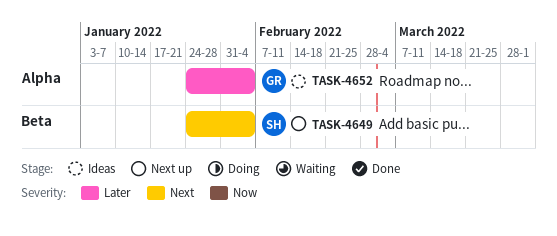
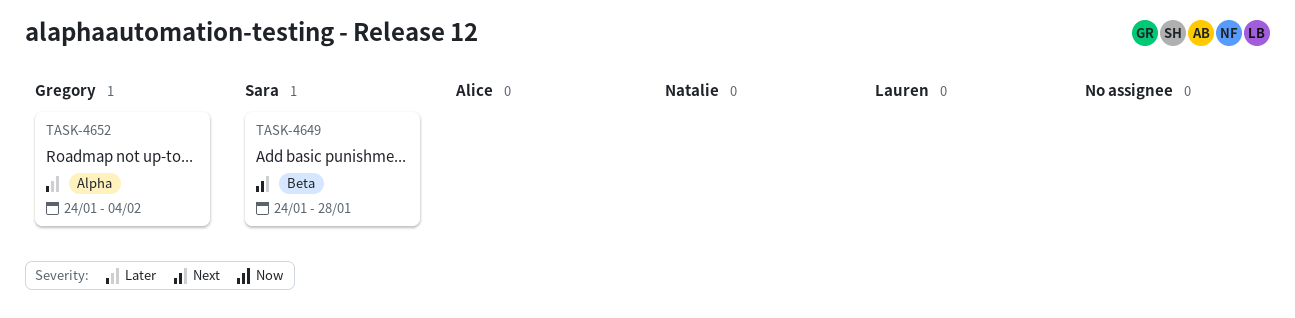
TASK-4649, due: Feb 4 -> Jan 28

